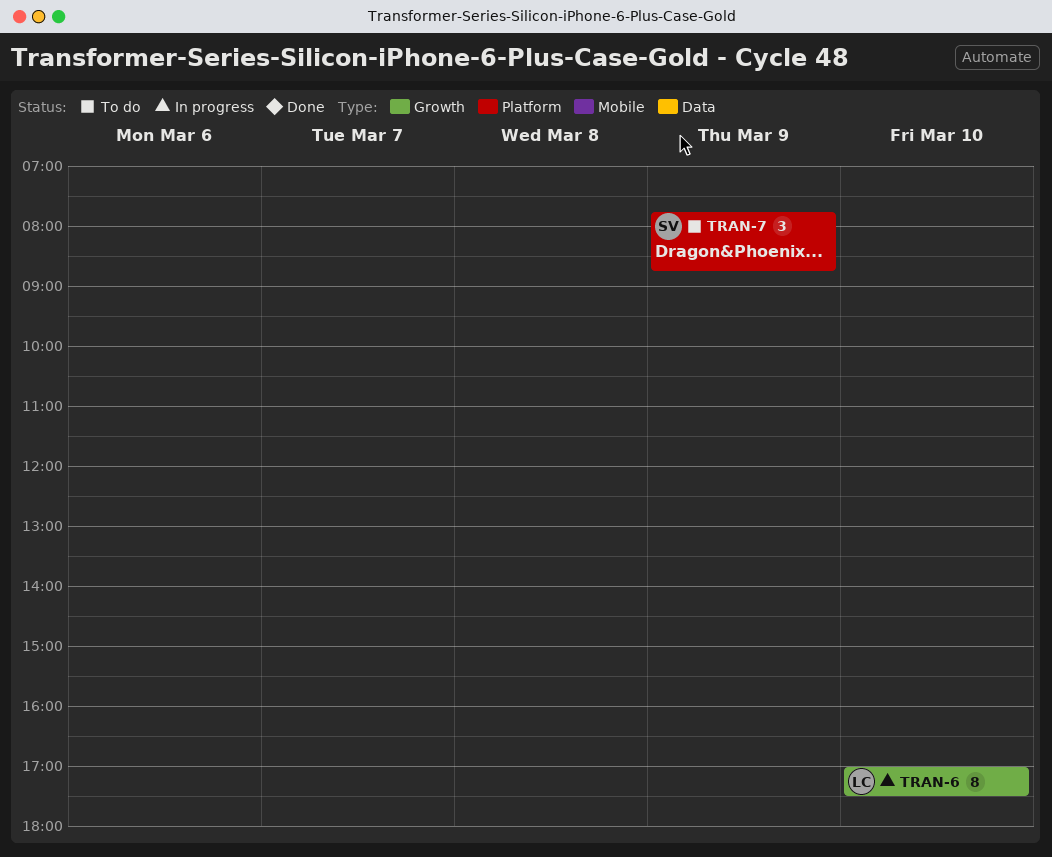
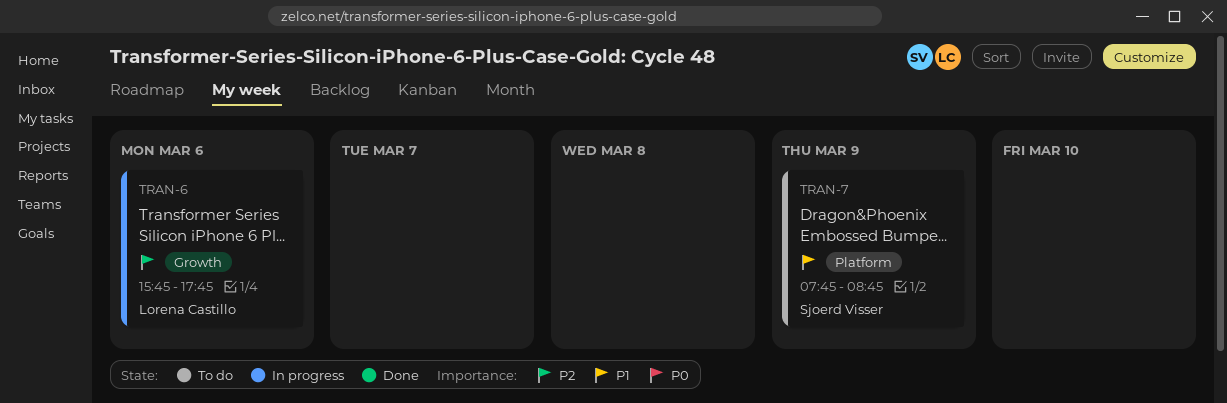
TRAN-6, day: Mar 10 -> Mar 6
TRAN-6, begins: 17:00 -> 15:45
TRAN-6, ends: 17:30 -> 17:45

